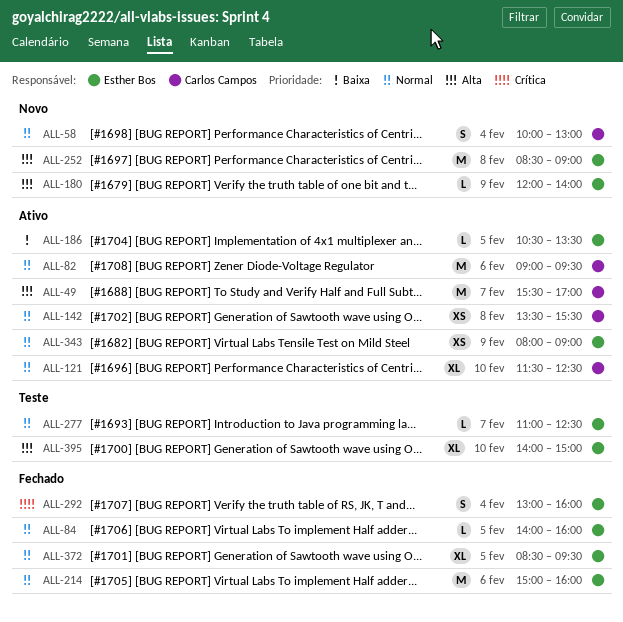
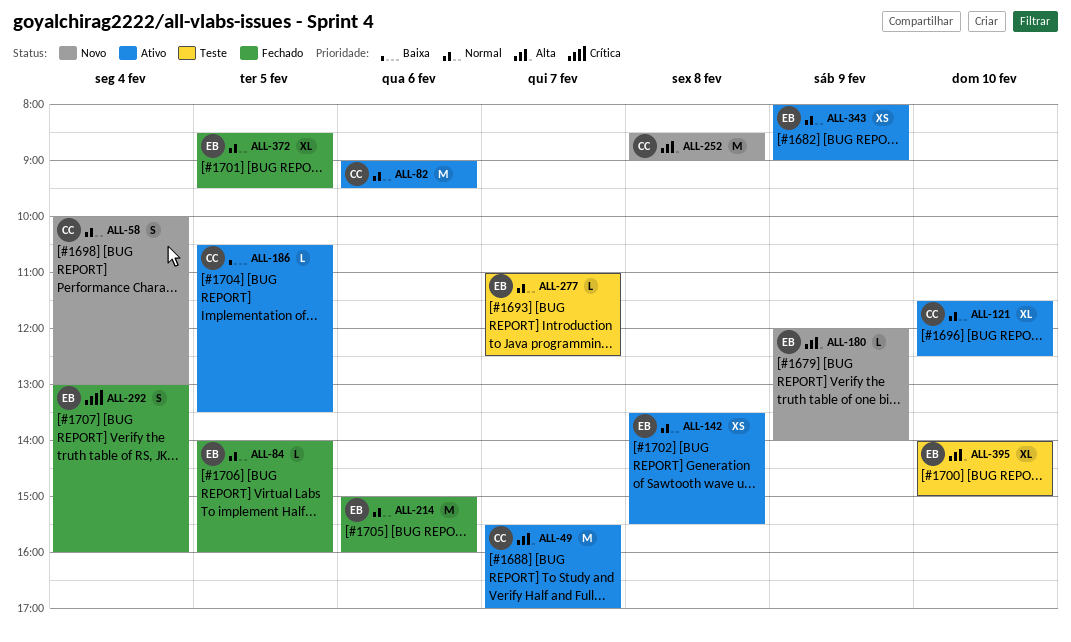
ALL-142, owner: Carlos Campos -> Esther Bos
ALL-186, owner: Esther Bos -> Carlos Campos
ALL-252, owner: Esther Bos -> Carlos Campos

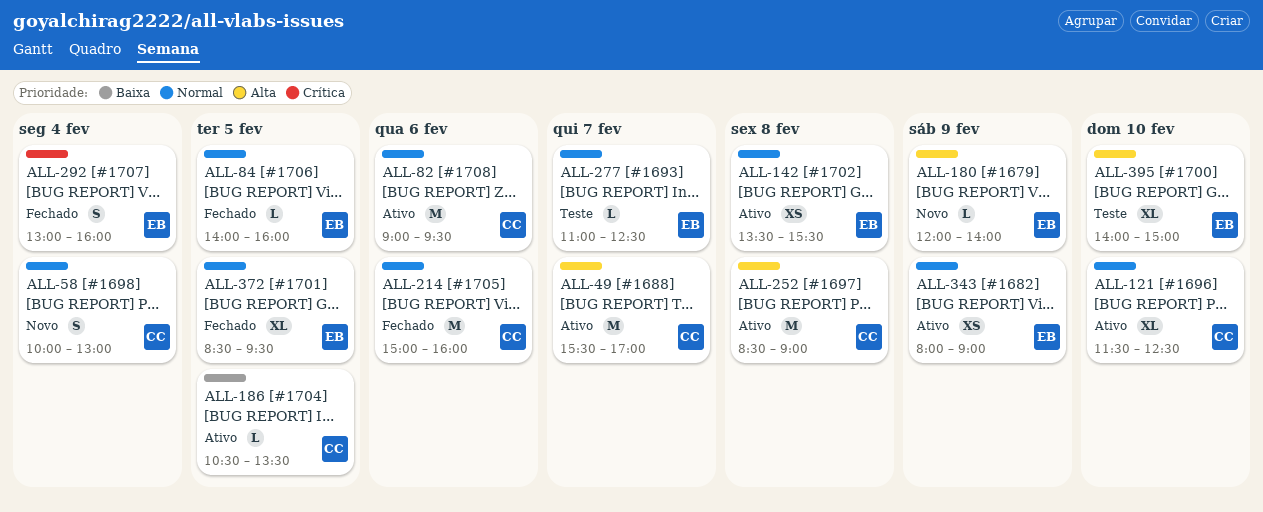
ALL-214, owner: EB -> CC
ALL-252, status: Novo -> Ativo

